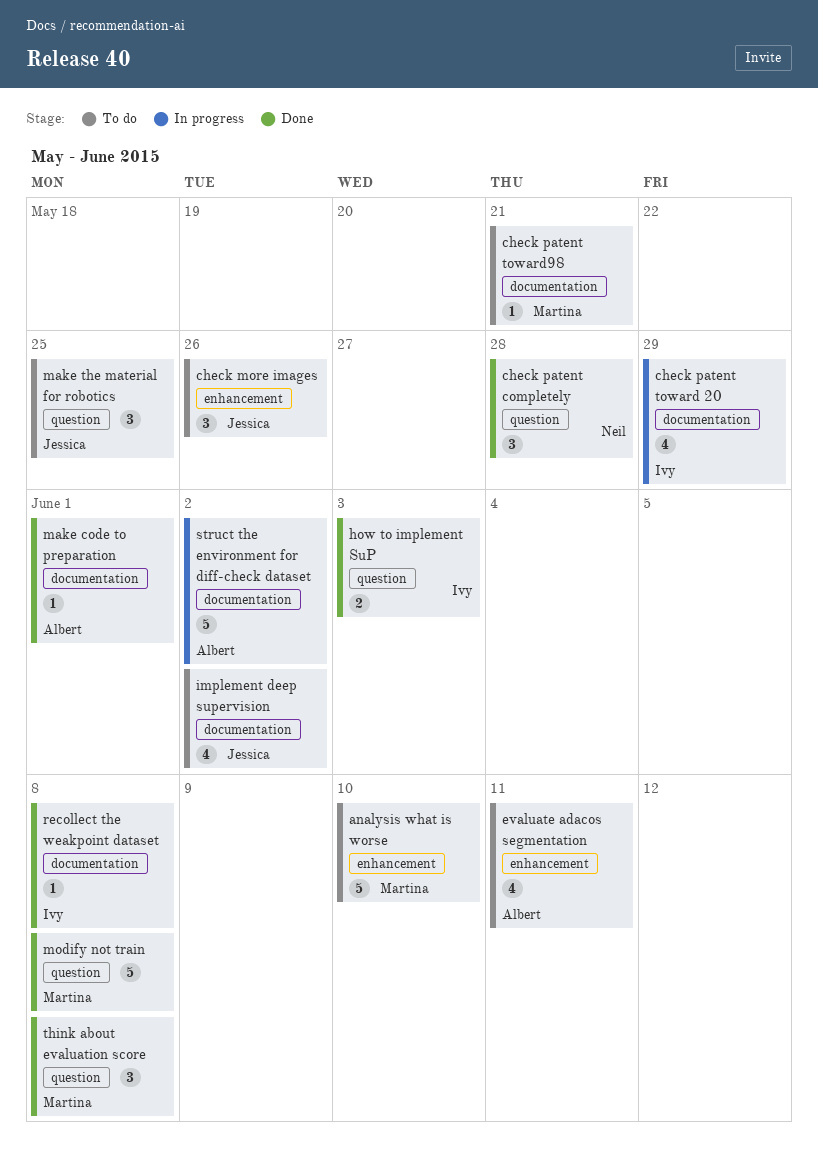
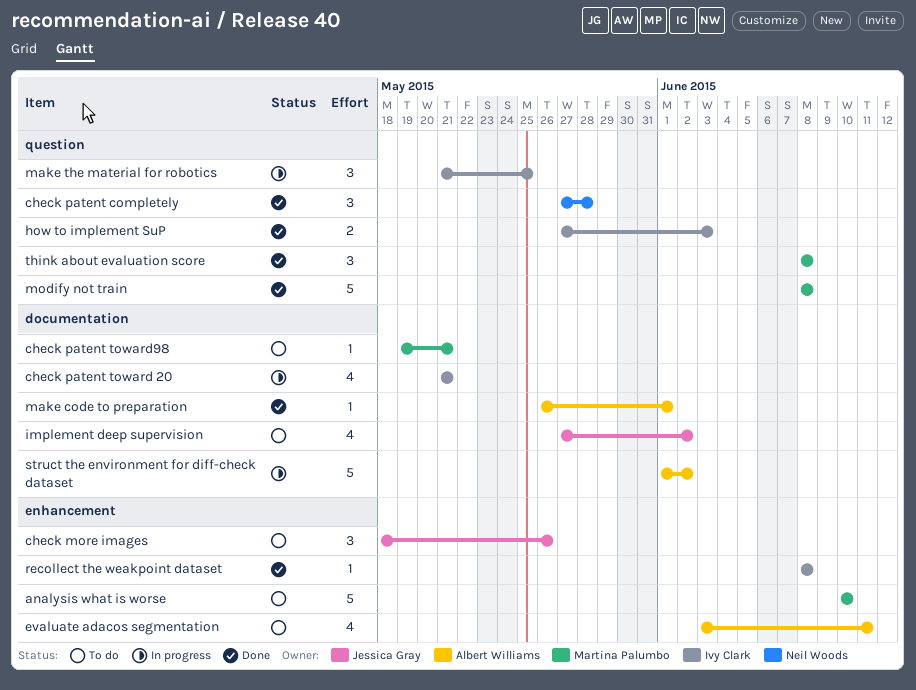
check patent toward 20, due: May 29 -> May 21
make the material for robotics, status: To do -> In progress
make the material for robotics, owner: Jessica Gray -> Ivy Clark
recollect the weakpoint dataset, label: documentation -> enhancement

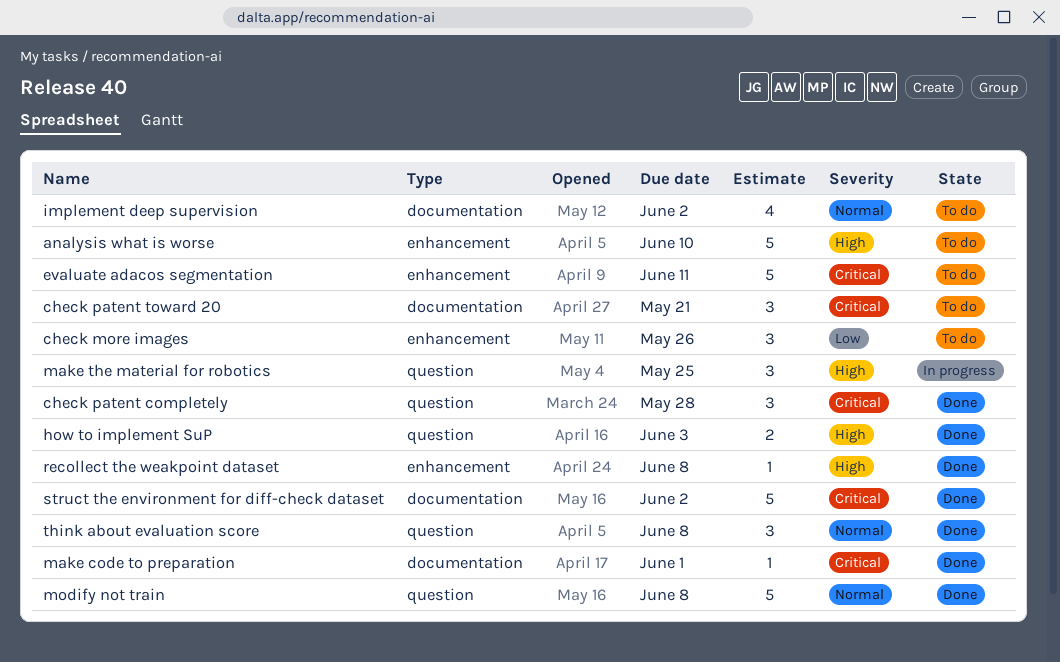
check patent toward 20, status: In progress -> To do
check patent toward 20, estimate: 4 -> 3
check patent toward98: present -> none
evaluate adacos segmentation, estimate: 4 -> 5
struct the environment for diff-check dataset, status: In progress -> Done

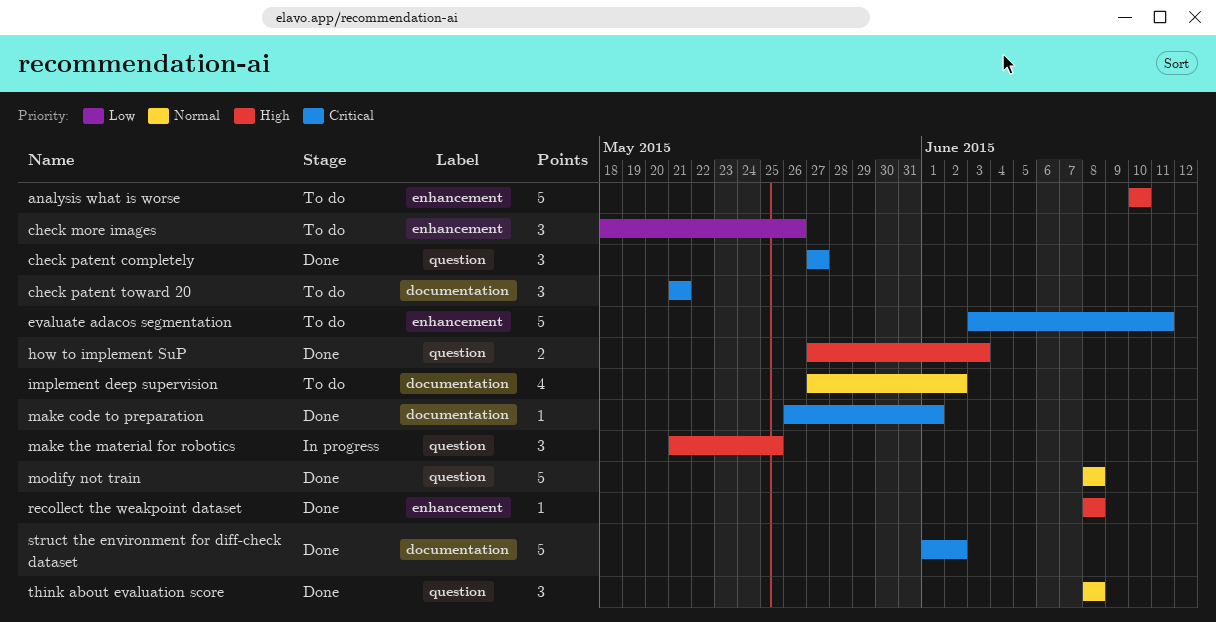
check patent completely, due: May 28 -> May 27

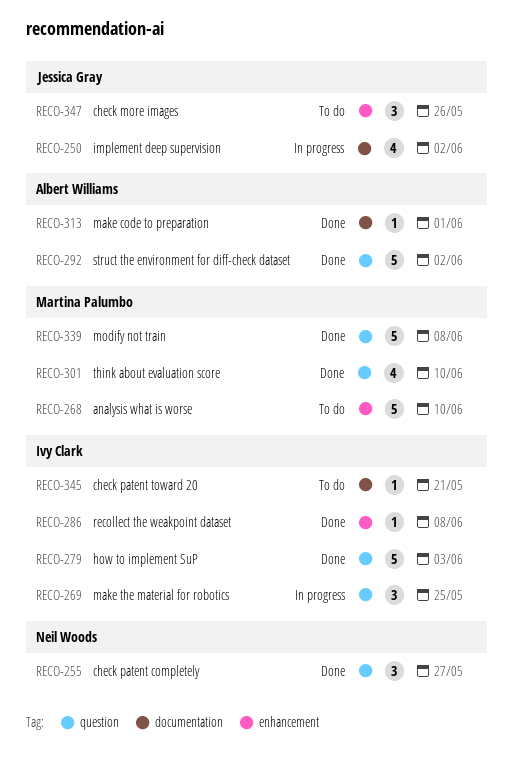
check patent toward 20, estimate: 3 -> 1
evaluate adacos segmentation: present -> none
how to implement SuP, estimate: 2 -> 5
implement deep supervision, status: To do -> In progress
struct the environment for diff-check dataset, label: documentation -> question
think about evaluation score, estimate: 3 -> 4
think about evaluation score, due: Jun 8 -> Jun 10

